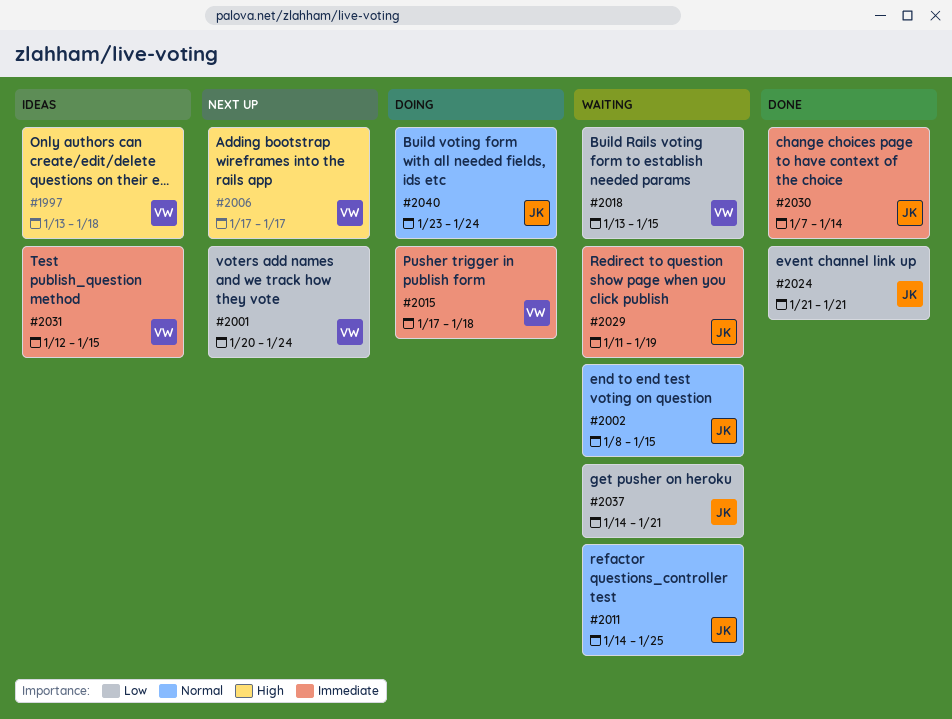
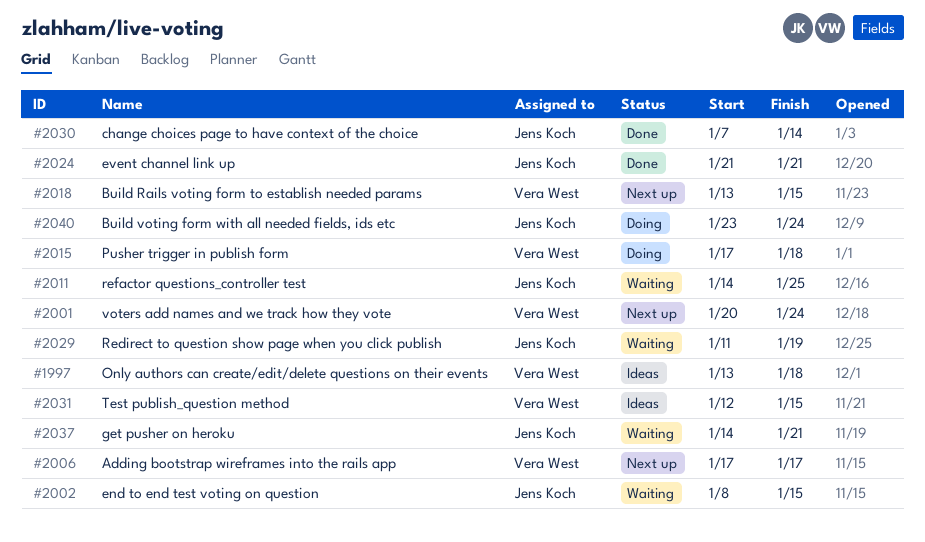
#2018, status: Waiting -> Next up

